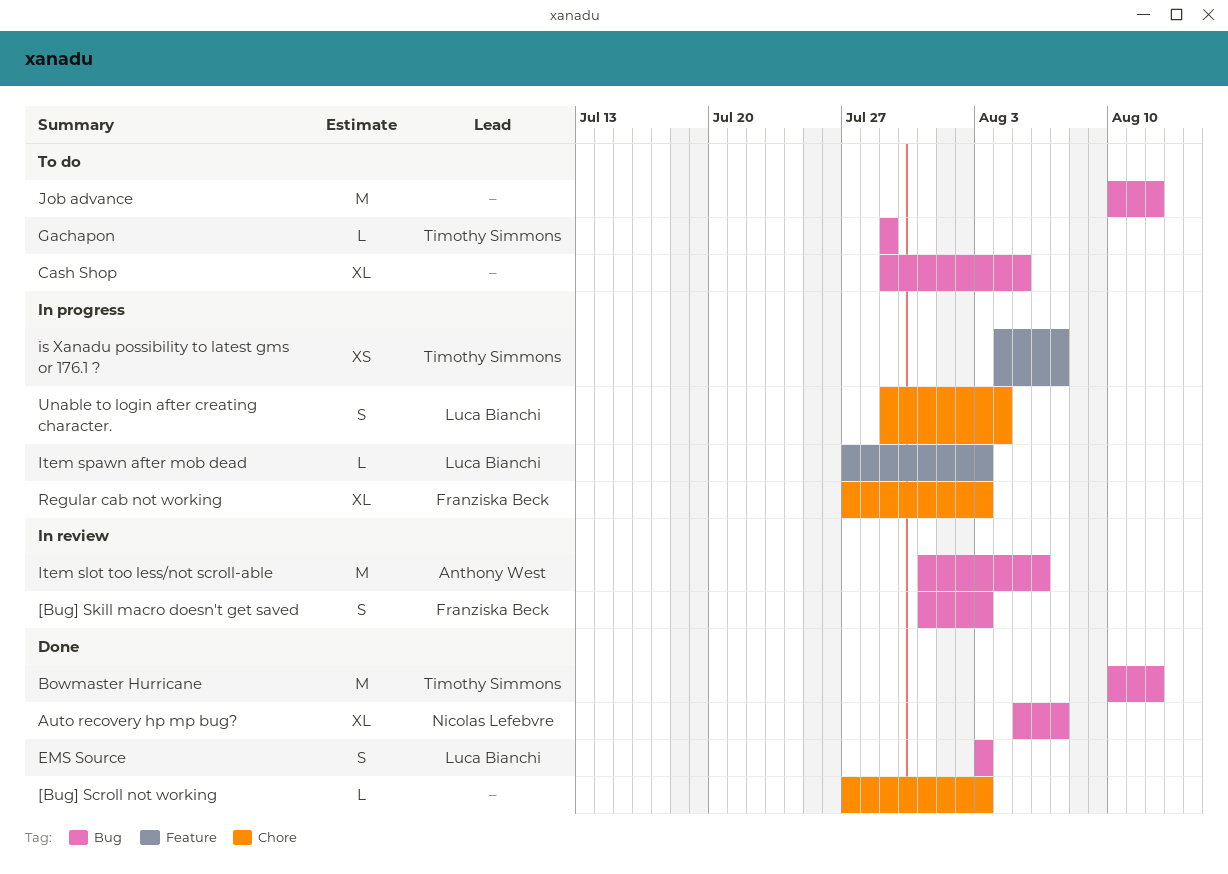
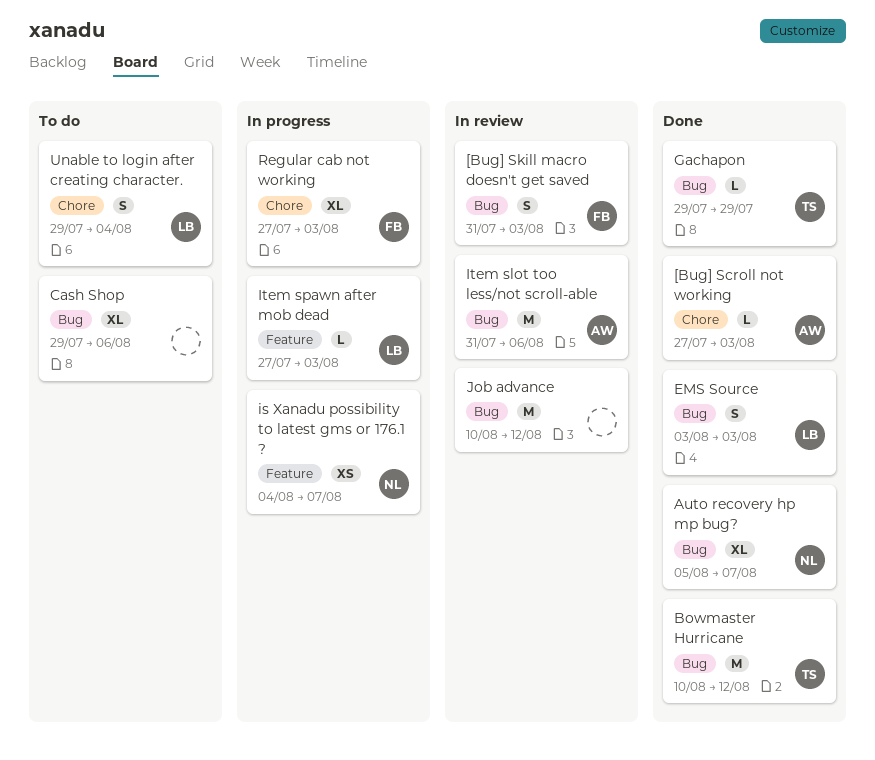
[Bug] Scroll not working, owner: none -> Anthony West
Cash Shop, due: Aug 5 -> Aug 6
Gachapon, status: To do -> Done
is Xanadu possibility to latest gms or 176.1 ?, owner: Timothy Simmons -> Nicolas Lefebvre
Job advance, status: To do -> In review
Unable to login after creating character., status: In progress -> To do

